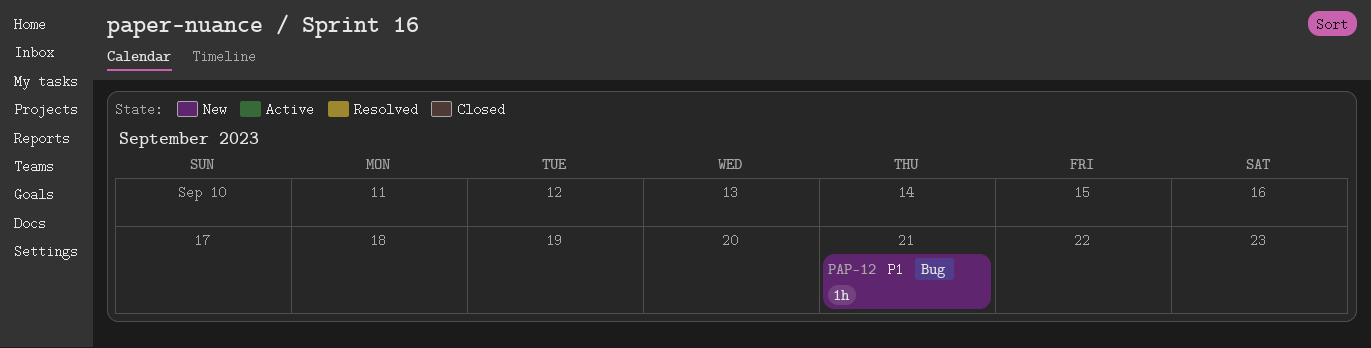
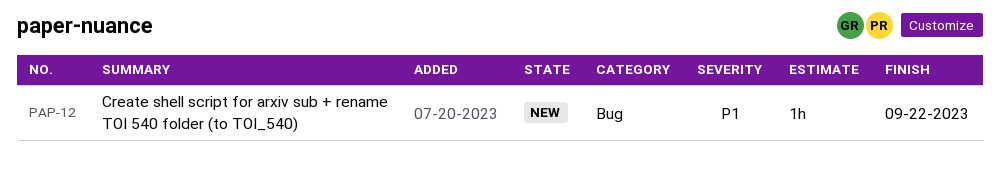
PAP-12, due: Sep 21 -> Sep 22

